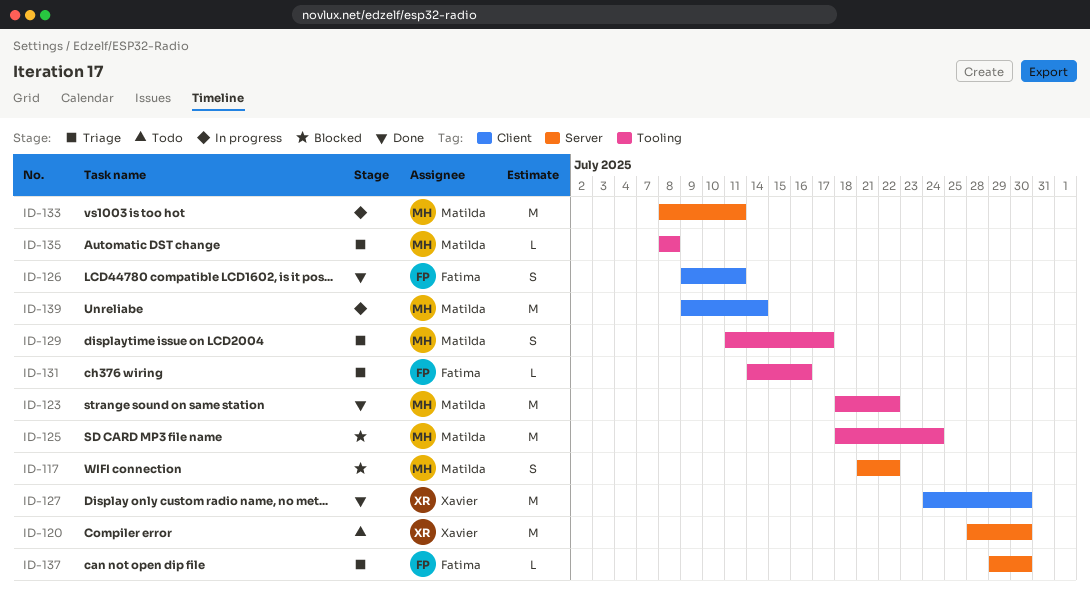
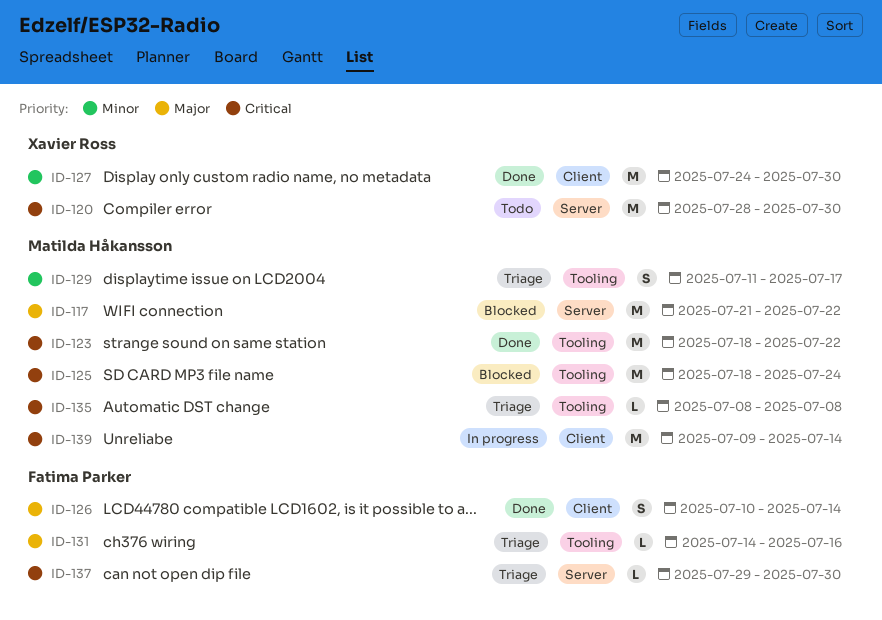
ID-117, estimate: S -> M
ID-126, start: Jul 9 -> Jul 10
ID-126, due: Jul 11 -> Jul 14
ID-133: present -> none

